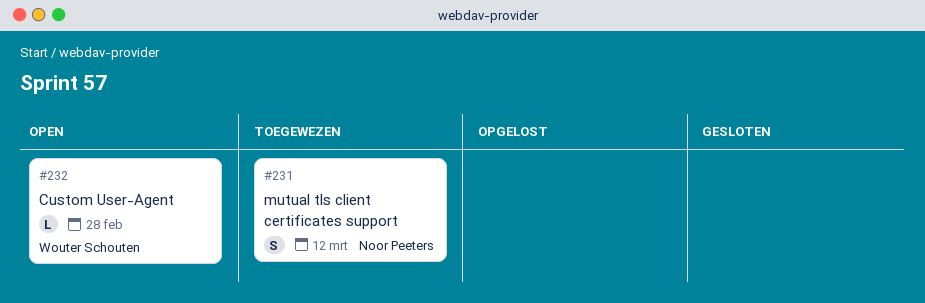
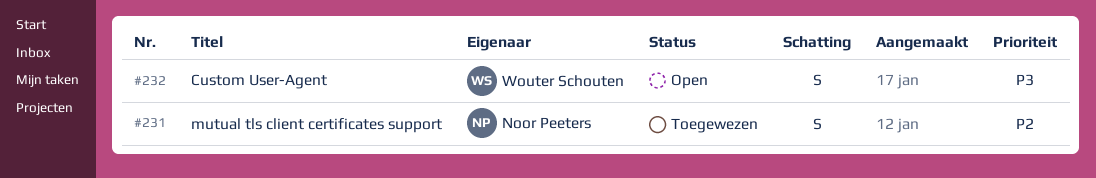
#232, estimate: L -> S

